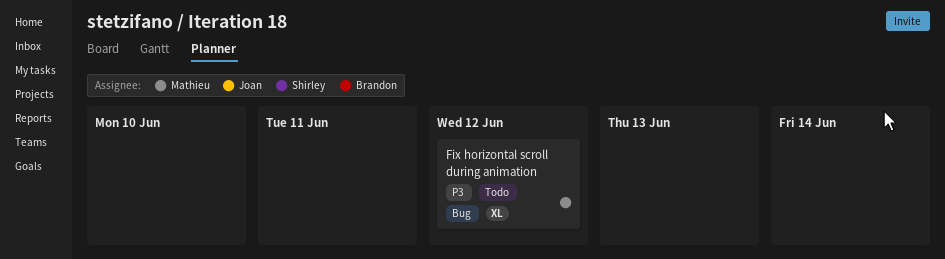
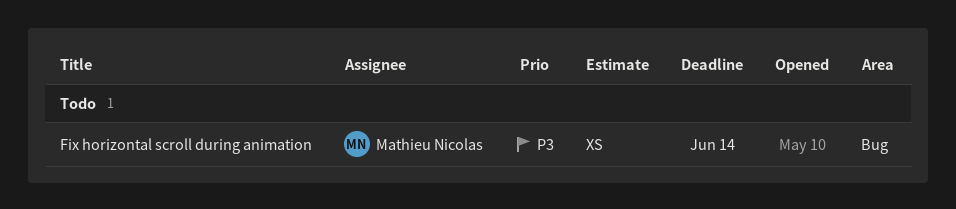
Fix horizontal scroll during animation, estimate: XL -> XS
Fix horizontal scroll during animation, due: Jun 12 -> Jun 14

